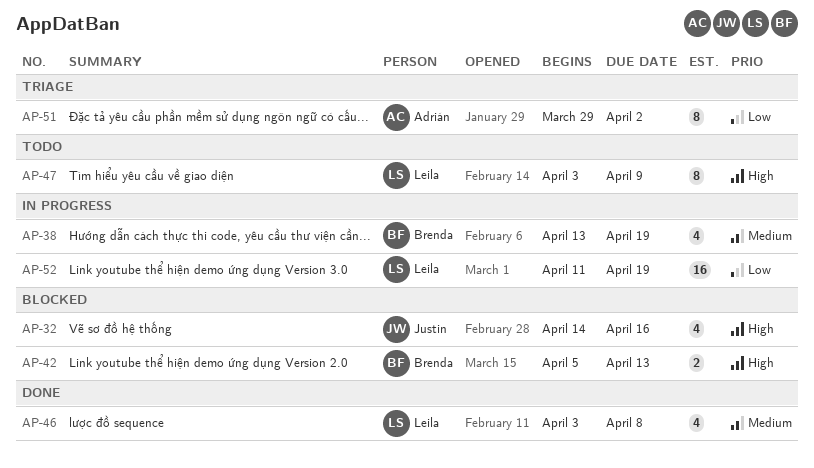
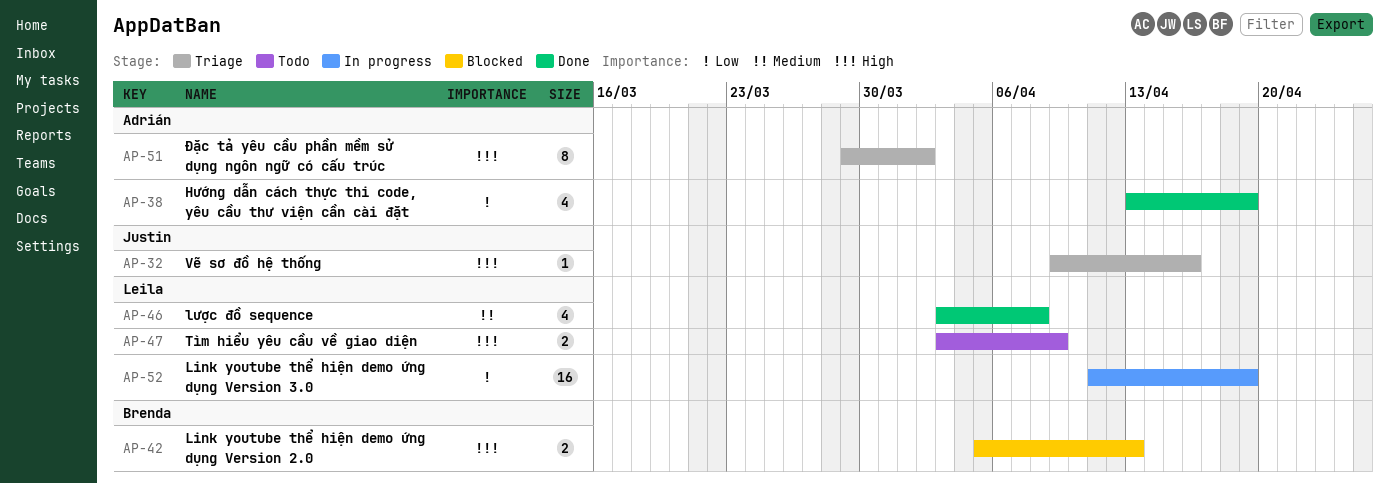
AP-32, status: Blocked -> Triage
AP-32, estimate: 4 -> 1
AP-32, start: Apr 14 -> Apr 9
AP-38, status: In progress -> Done
AP-38, owner: Brenda -> Adrián
AP-38, priority: Medium -> Low
AP-47, estimate: 8 -> 2
AP-51, priority: Low -> High

